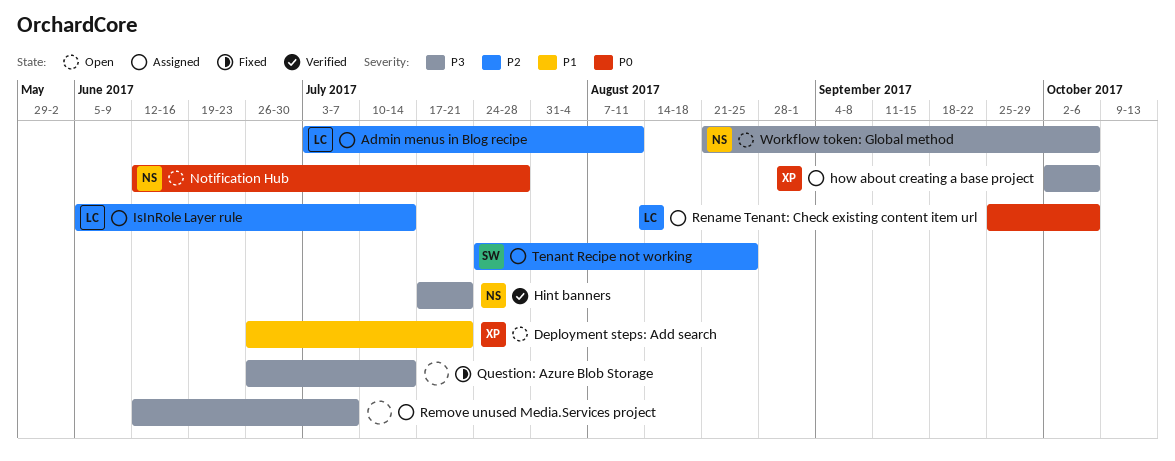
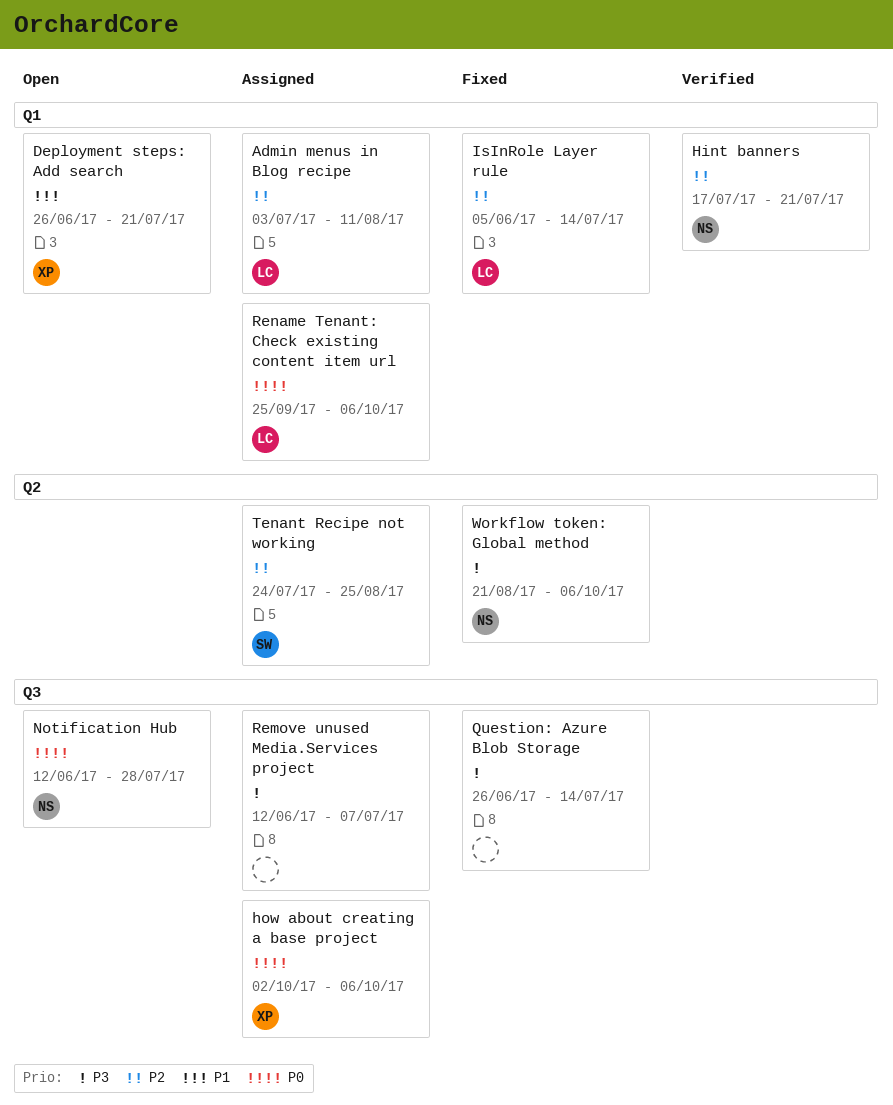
Hint banners, priority: P3 -> P2
how about creating a base project, priority: P3 -> P0
IsInRole Layer rule, status: Assigned -> Fixed
Workflow token: Global method, status: Open -> Fixed

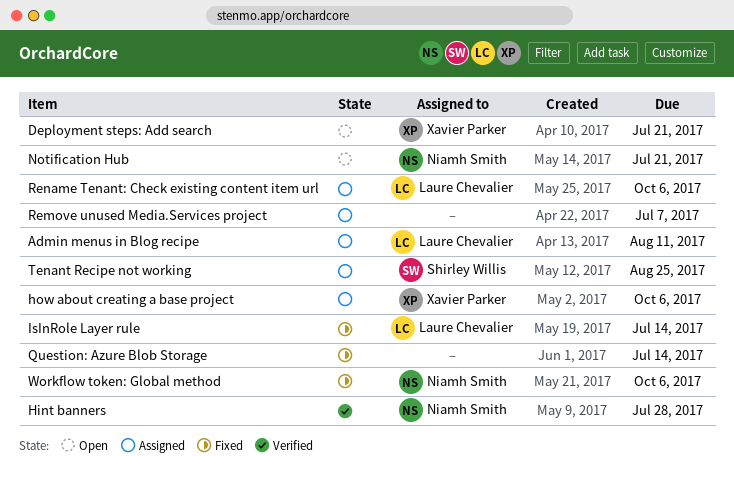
Hint banners, due: Jul 21 -> Jul 28
Notification Hub, due: Jul 28 -> Jul 21

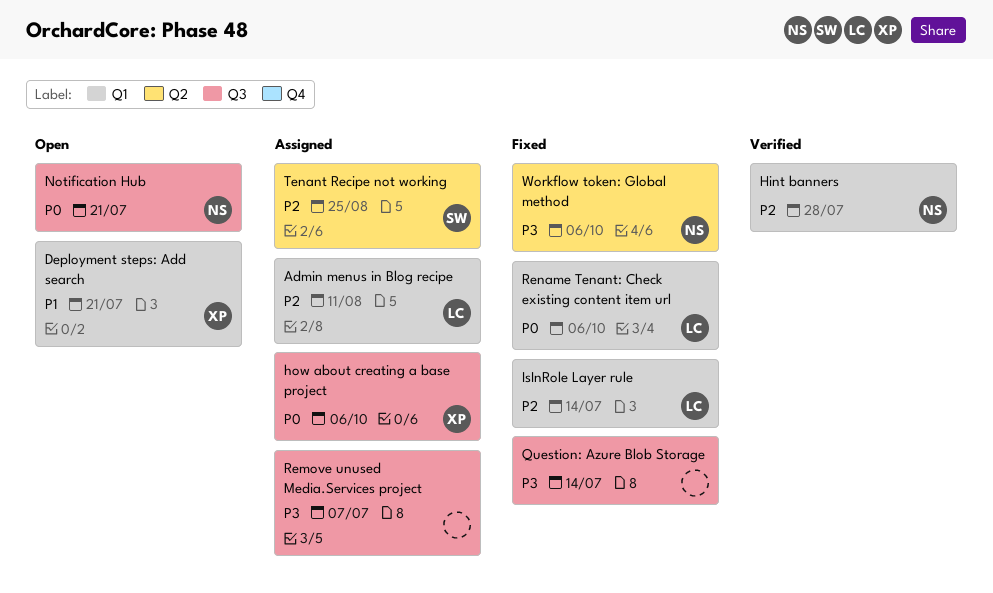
Rename Tenant: Check existing content item url, status: Assigned -> Fixed

